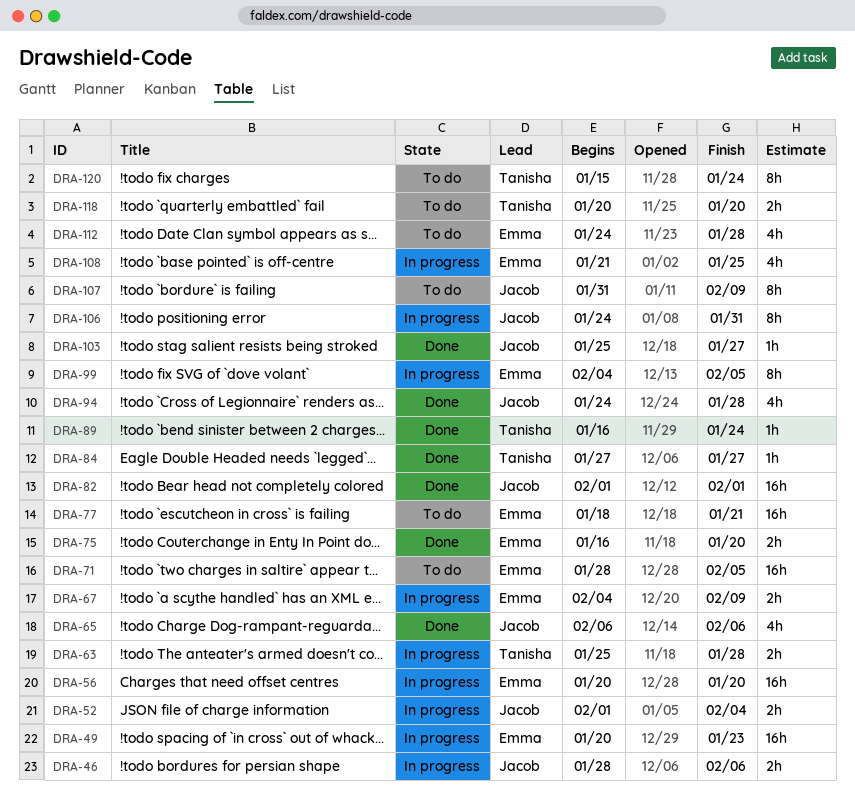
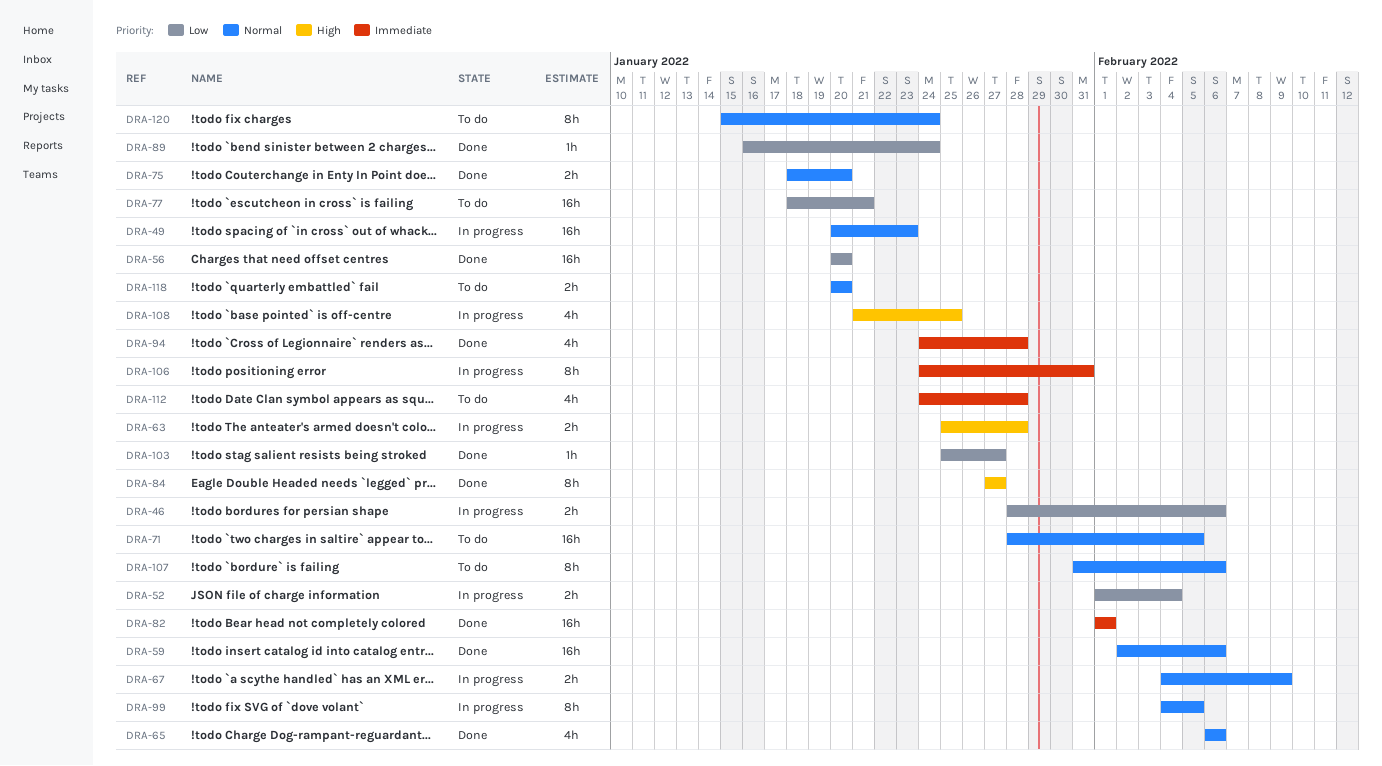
DRA-56, status: In progress -> Done
DRA-59: none -> present
DRA-75, start: Jan 16 -> Jan 18
DRA-84, estimate: 1h -> 8h
DRA-107, due: Feb 9 -> Feb 6

